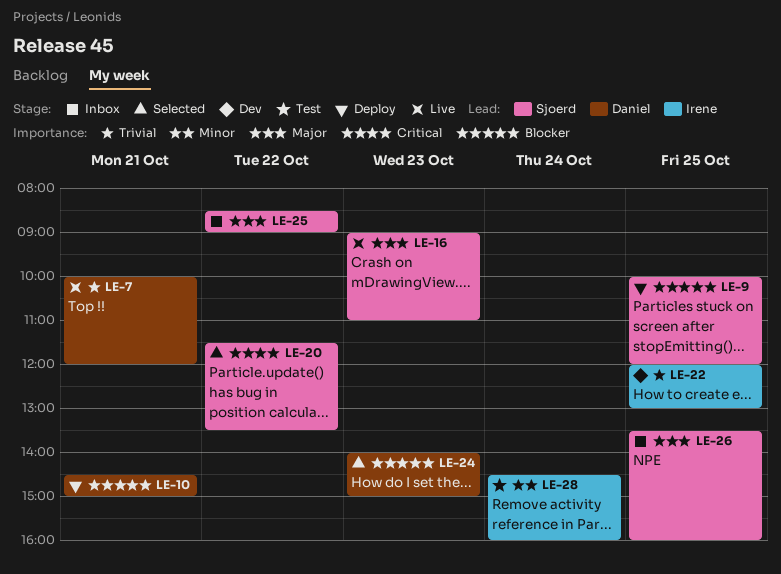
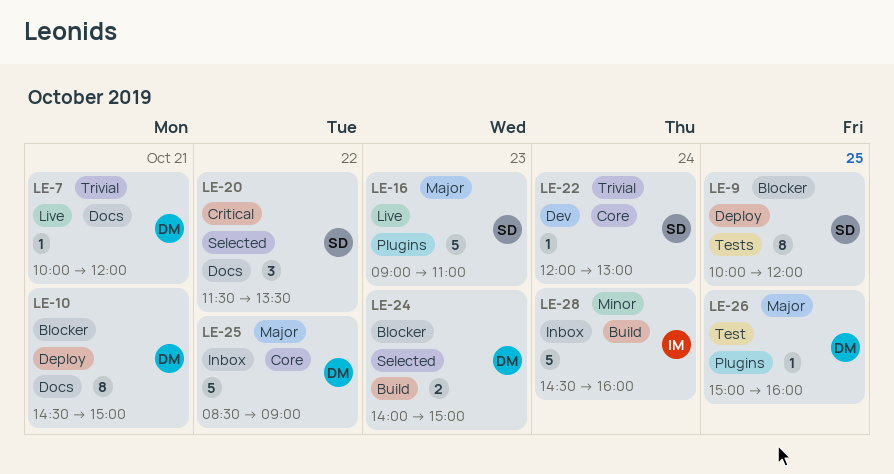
LE-22, owner: Irene -> Sjoerd
LE-22, day: Oct 25 -> Oct 24
LE-25, owner: Sjoerd -> Daniel
LE-26, status: Inbox -> Test
LE-26, owner: Sjoerd -> Daniel
LE-26, begins: 13:30 -> 15:00
LE-28, status: Test -> Inbox

